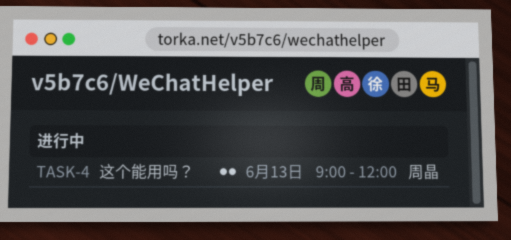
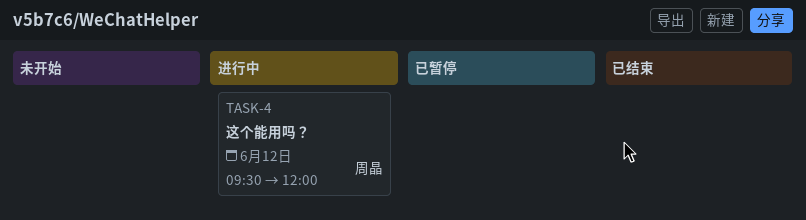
TASK-4, day: Jun 13 -> Jun 12
TASK-4, begins: 09:00 -> 09:30

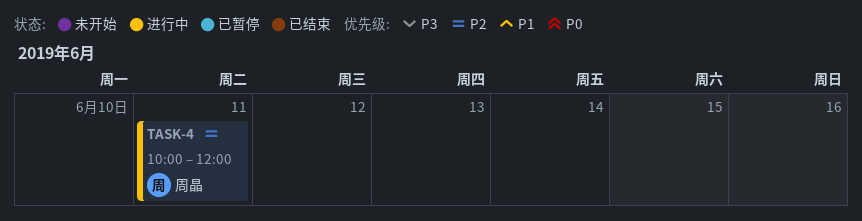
TASK-4, day: Jun 12 -> Jun 11
TASK-4, begins: 09:30 -> 10:00

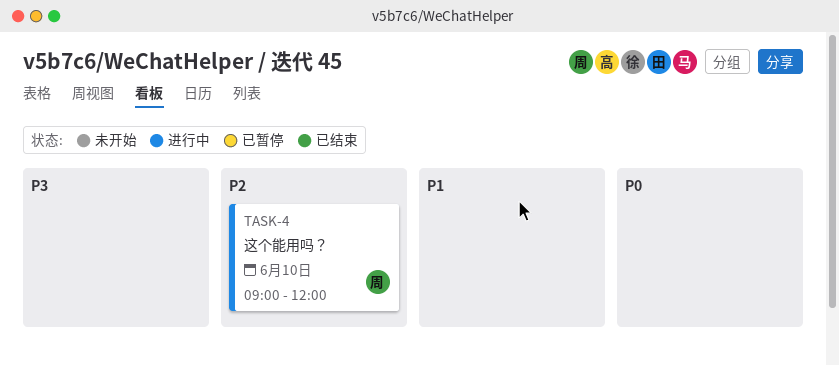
TASK-4, day: Jun 11 -> Jun 10
TASK-4, begins: 10:00 -> 09:00

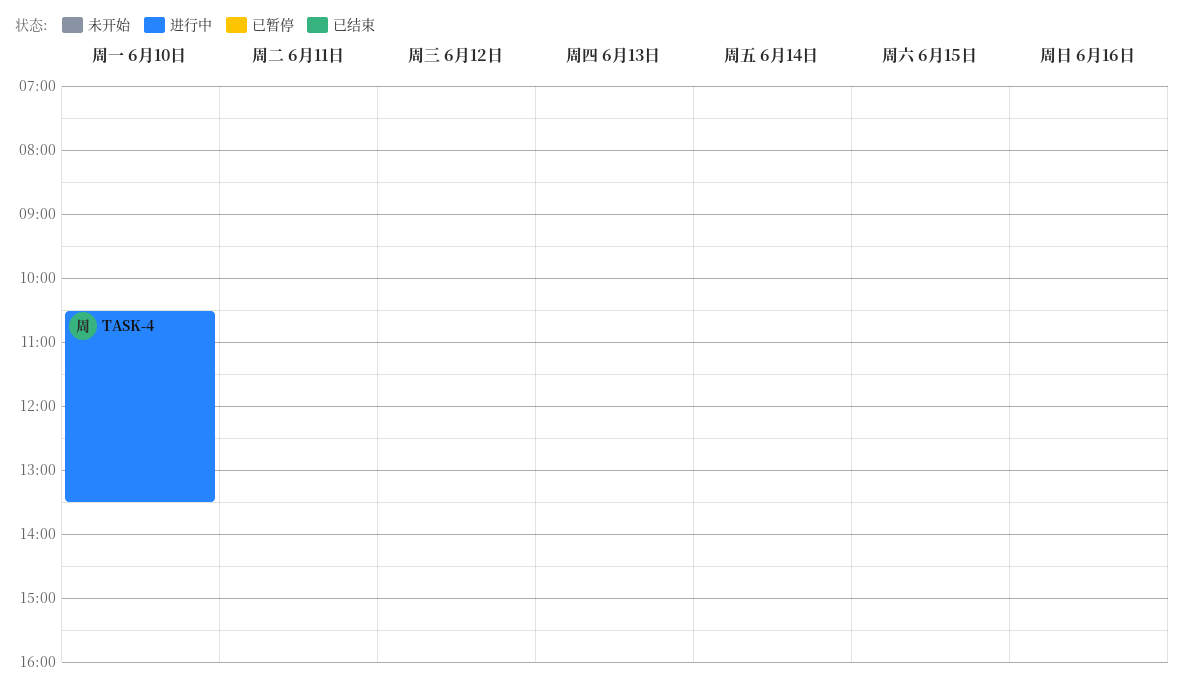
TASK-4, begins: 09:00 -> 10:30
TASK-4, ends: 12:00 -> 13:30

